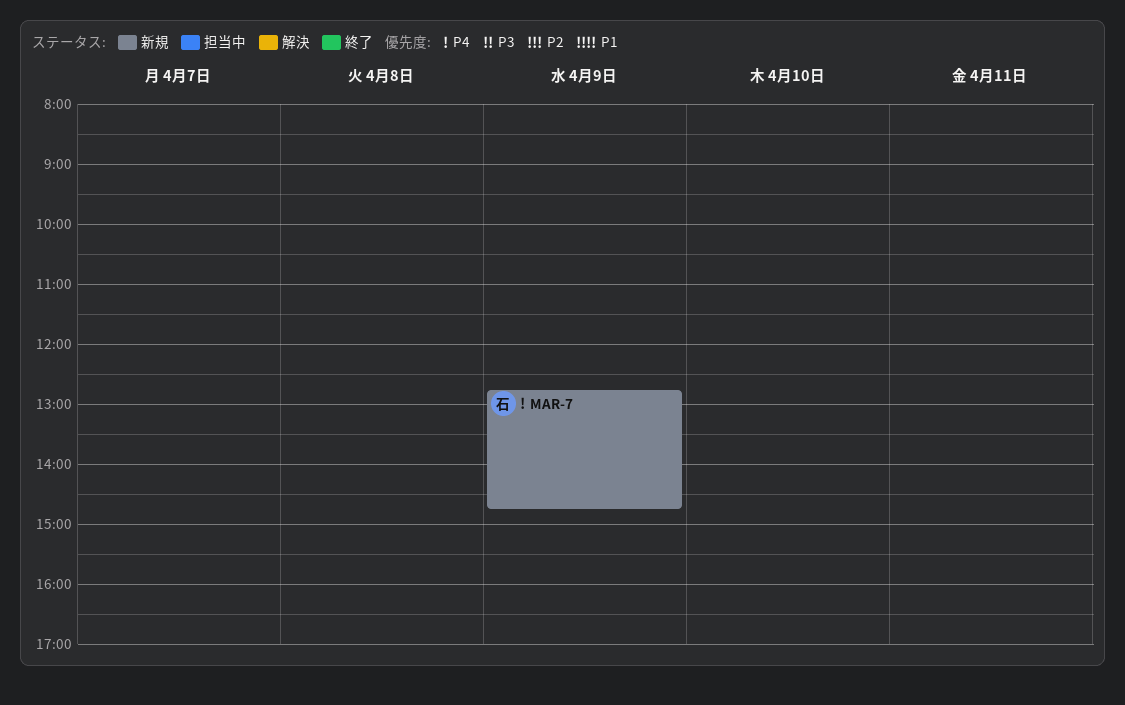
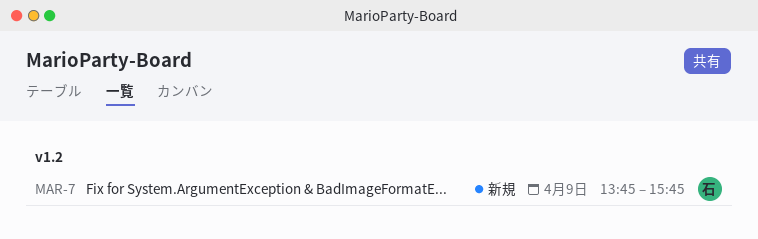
MAR-7, begins: 12:45 -> 13:45
MAR-7, ends: 14:45 -> 15:45

